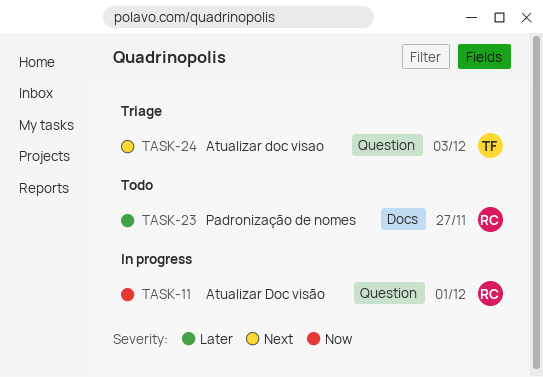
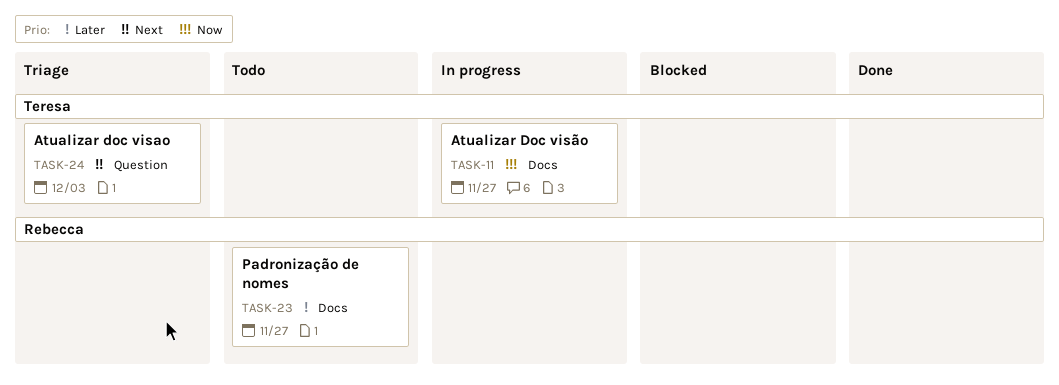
TASK-11, owner: Rebecca -> Teresa
TASK-11, label: Question -> Docs
TASK-11, due: Dec 1 -> Nov 27

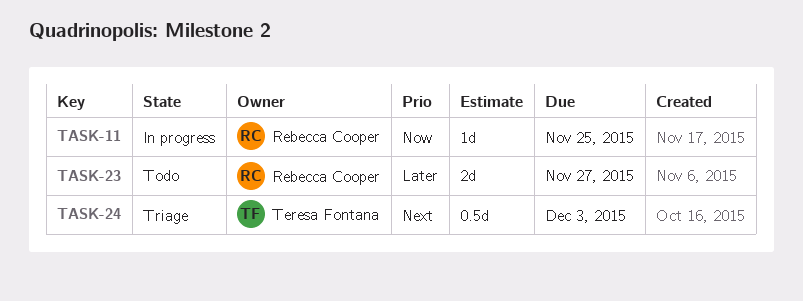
TASK-11, owner: Teresa Fontana -> Rebecca Cooper
TASK-11, due: Nov 27 -> Nov 25

